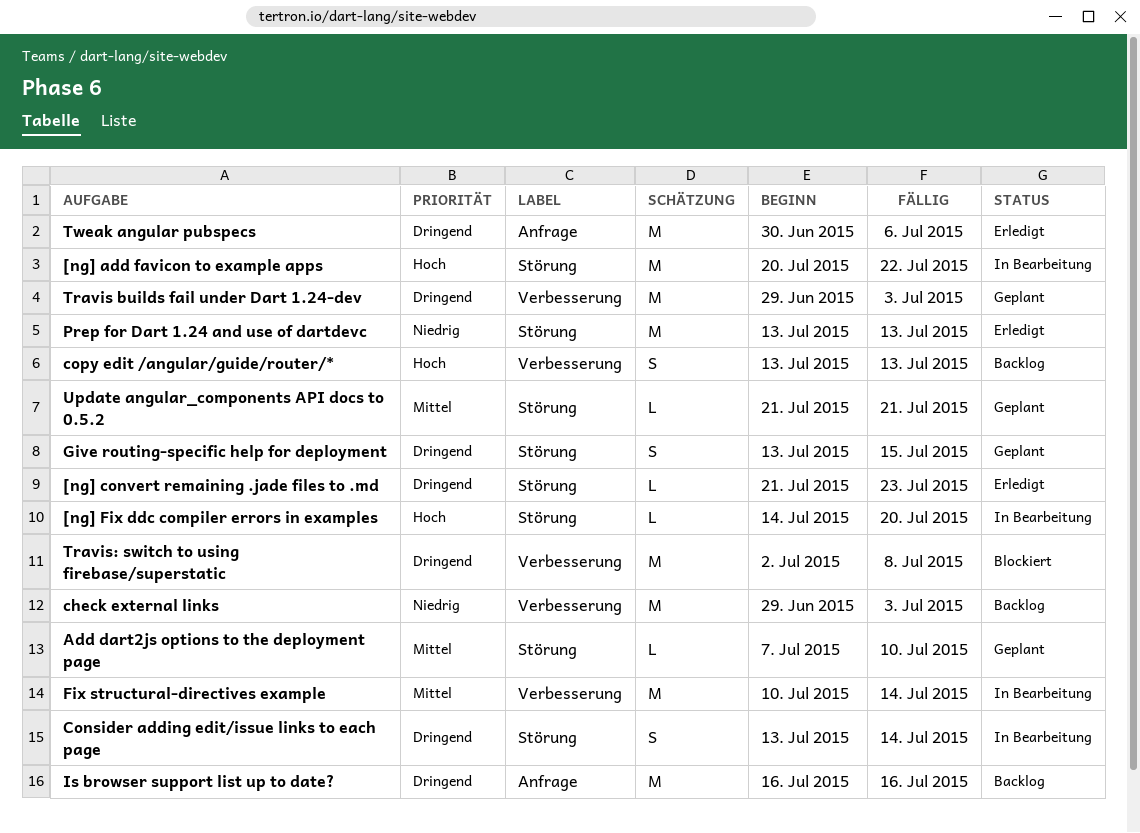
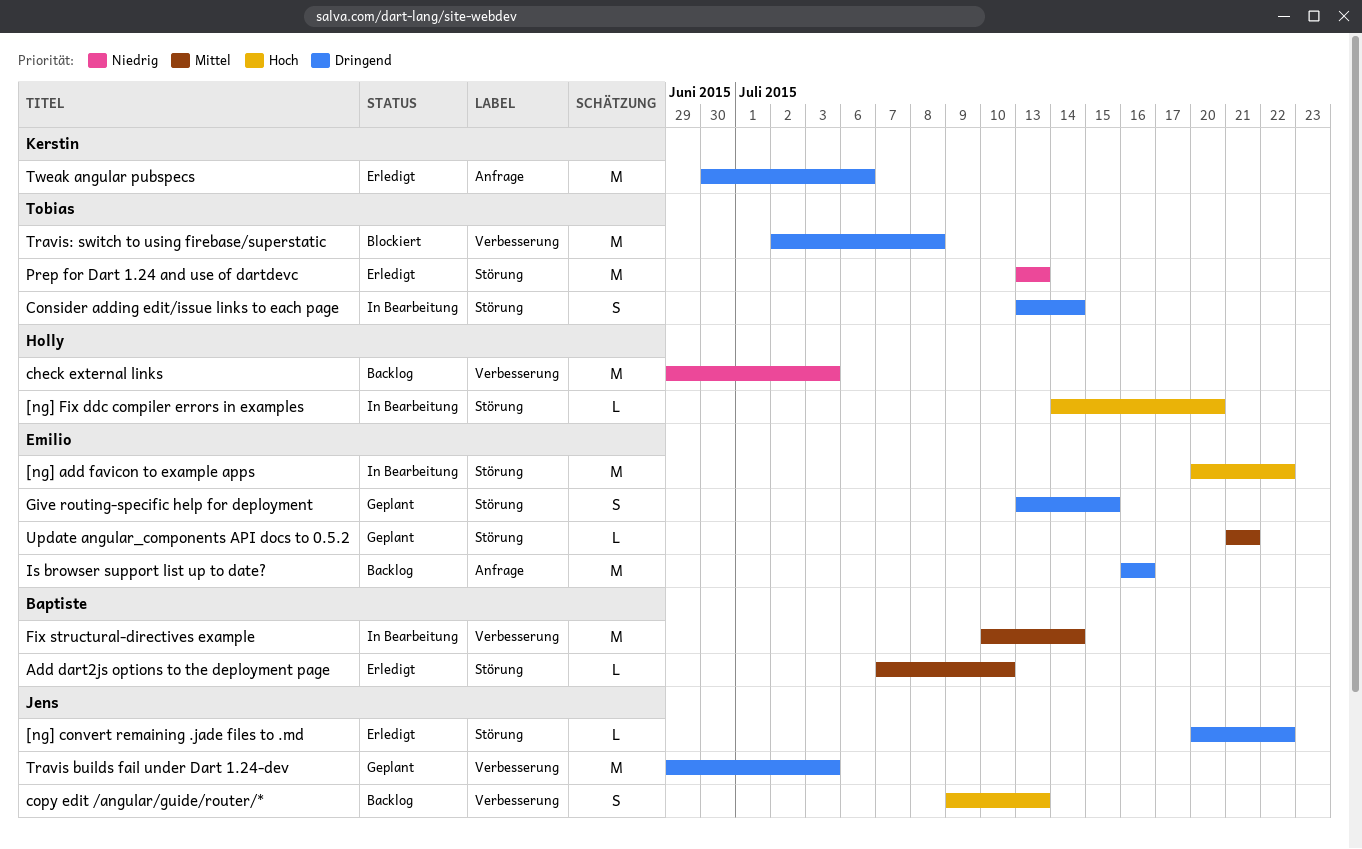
[ng] convert remaining .jade files to .md, start: Jul 21 -> Jul 20
[ng] convert remaining .jade files to .md, due: Jul 23 -> Jul 22
Add dart2js options to the deployment page, status: Geplant -> Erledigt
copy edit /angular/guide/router/*, start: Jul 13 -> Jul 9

